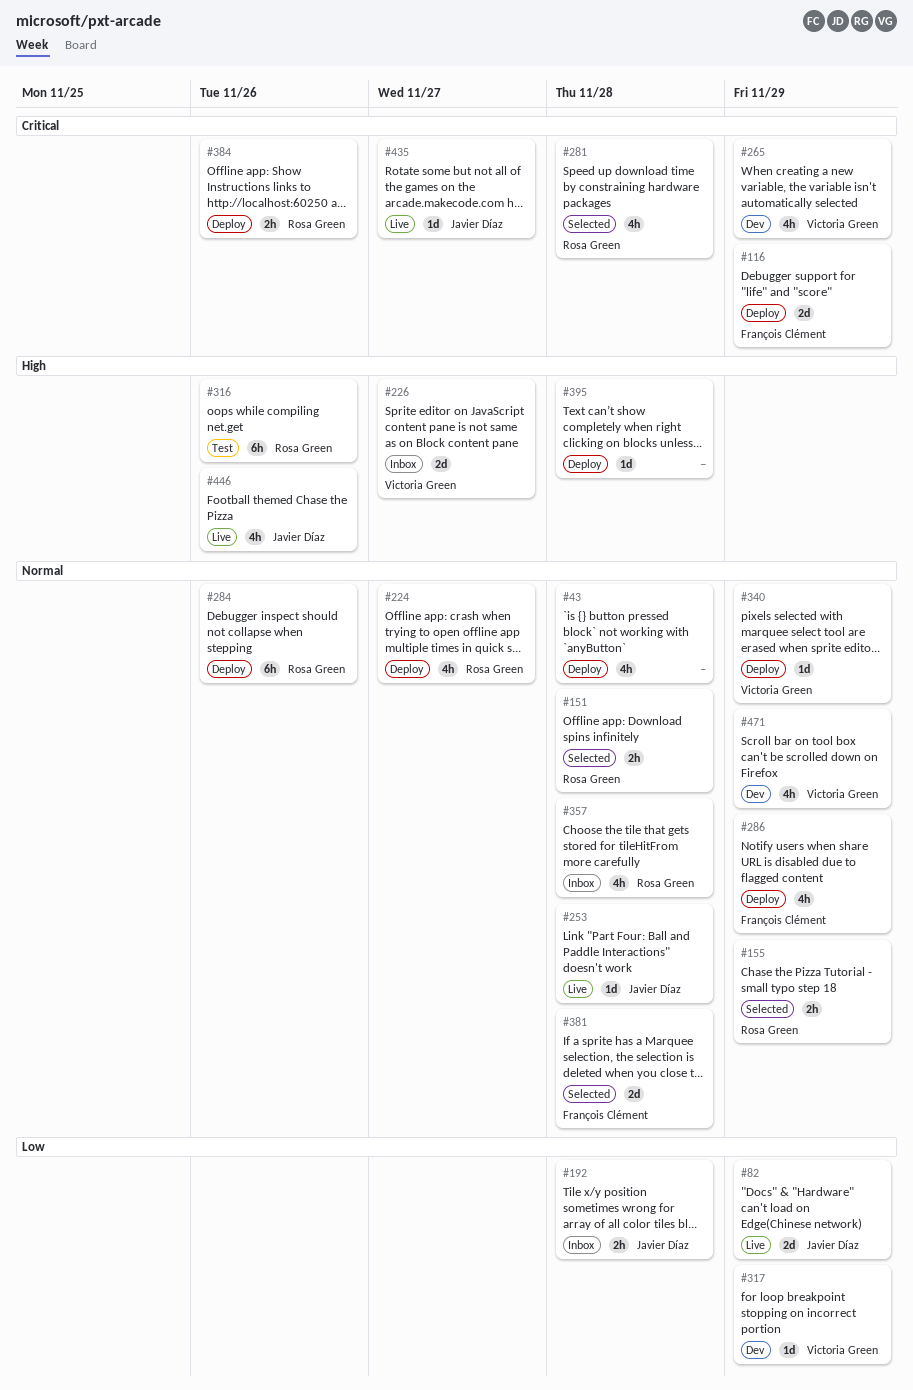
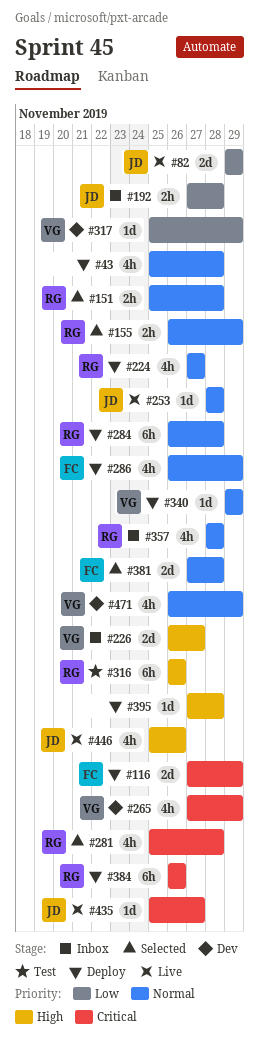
#284, due: Nov 26 -> Nov 28
#384, estimate: 2h -> 6h

